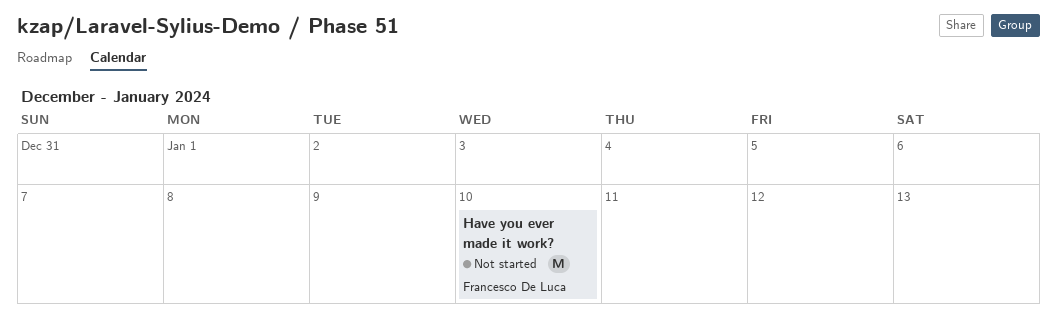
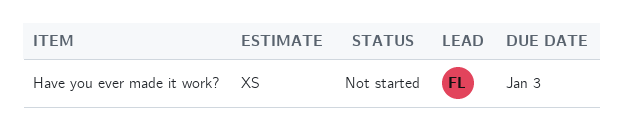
Have you ever made it work?, estimate: M -> XS
Have you ever made it work?, due: Jan 10 -> Jan 3

